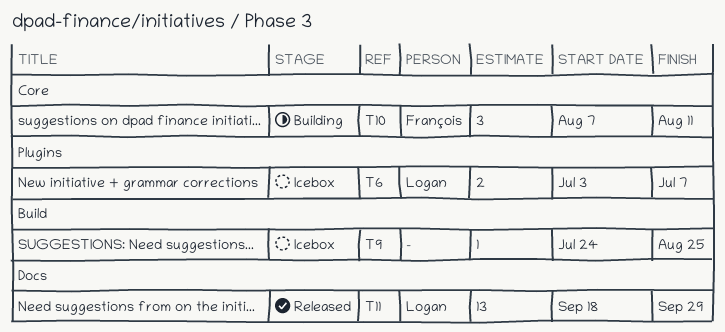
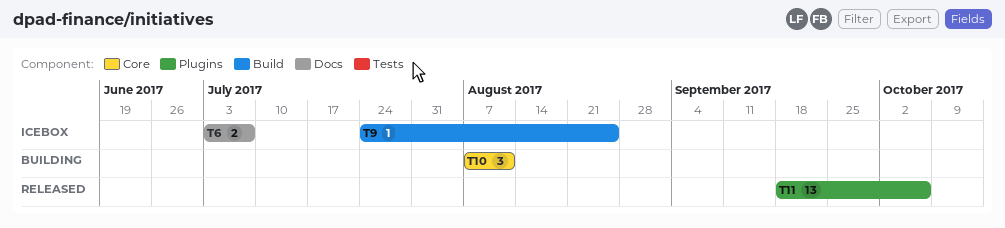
T6, label: Plugins -> Docs
T11, label: Docs -> Plugins
T11, due: Sep 29 -> Oct 6

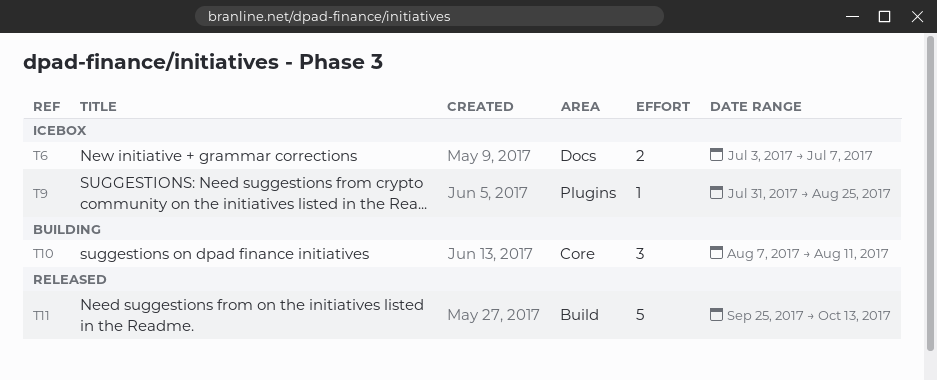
T9, label: Build -> Plugins
T9, start: Jul 24 -> Jul 31
T11, label: Plugins -> Build
T11, estimate: 13 -> 5
T11, start: Sep 18 -> Sep 25
T11, due: Oct 6 -> Oct 13

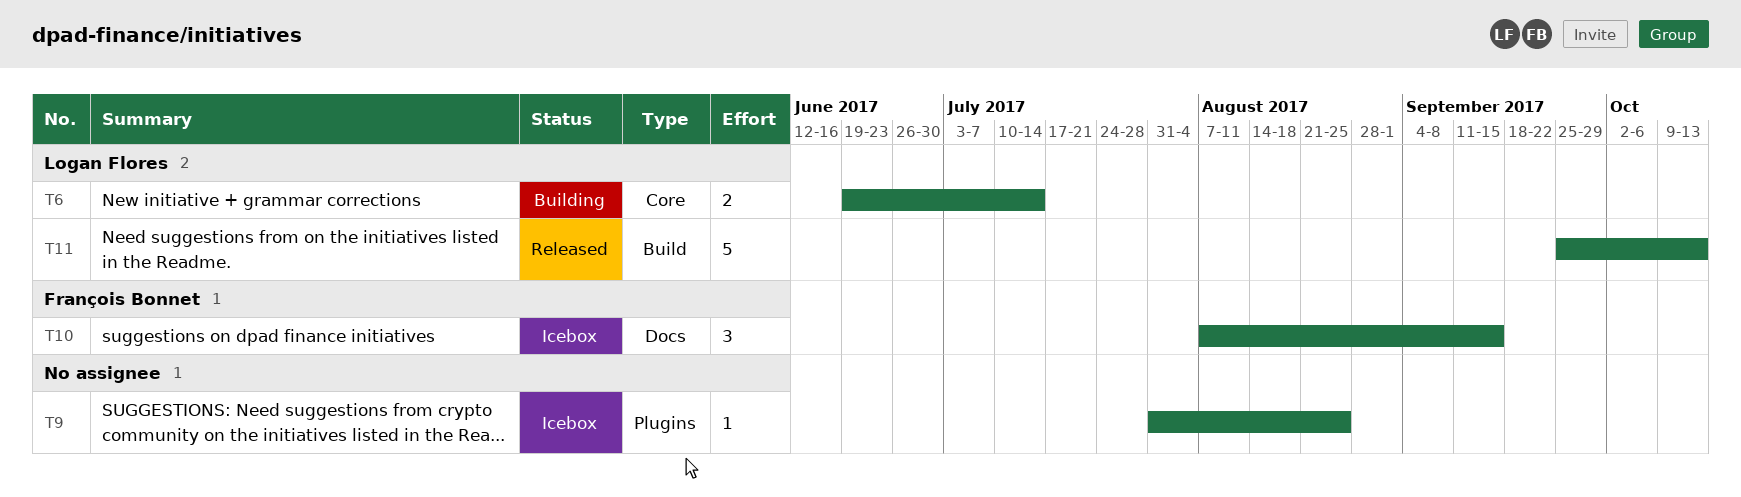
T6, status: Icebox -> Building
T6, label: Docs -> Core
T6, start: Jul 3 -> Jun 19
T6, due: Jul 7 -> Jul 14
T10, status: Building -> Icebox
T10, label: Core -> Docs
T10, due: Aug 11 -> Sep 15

